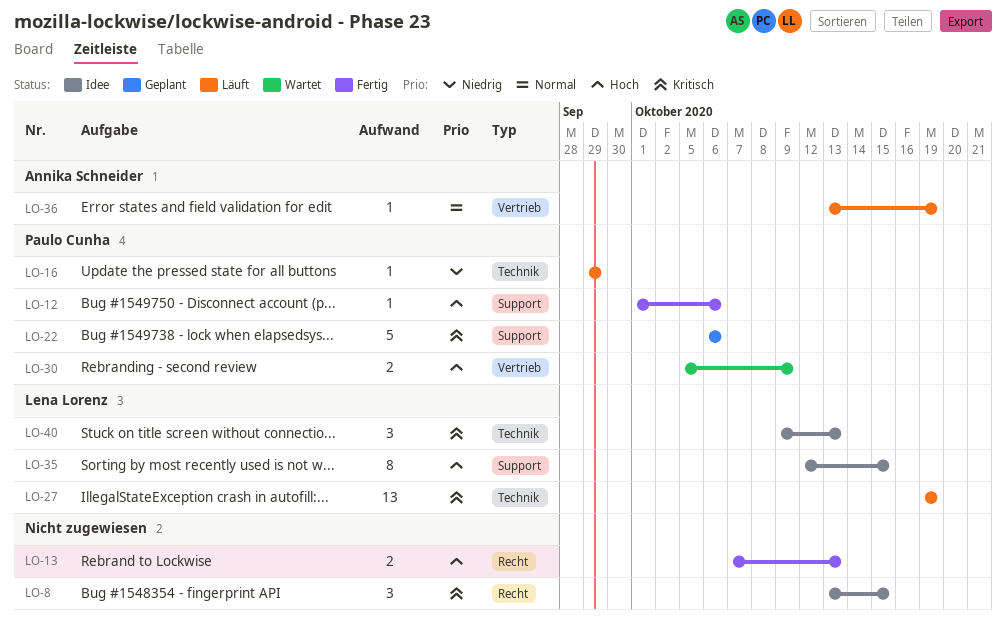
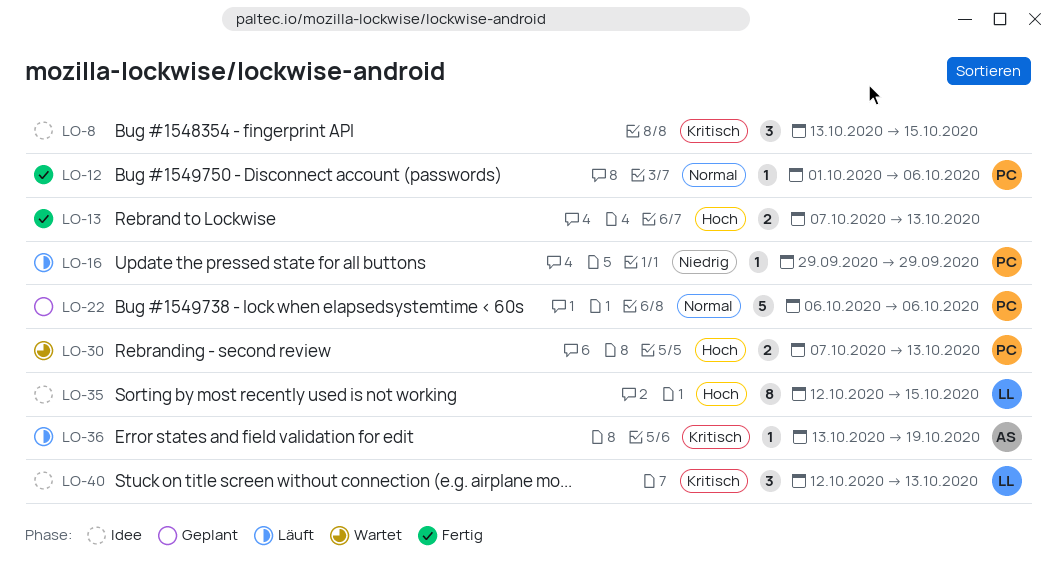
LO-12, priority: Hoch -> Normal
LO-22, priority: Kritisch -> Normal
LO-27: present -> none
LO-30, start: Oct 5 -> Oct 7
LO-30, due: Oct 9 -> Oct 13
LO-36, priority: Normal -> Kritisch
LO-40, start: Oct 9 -> Oct 12

